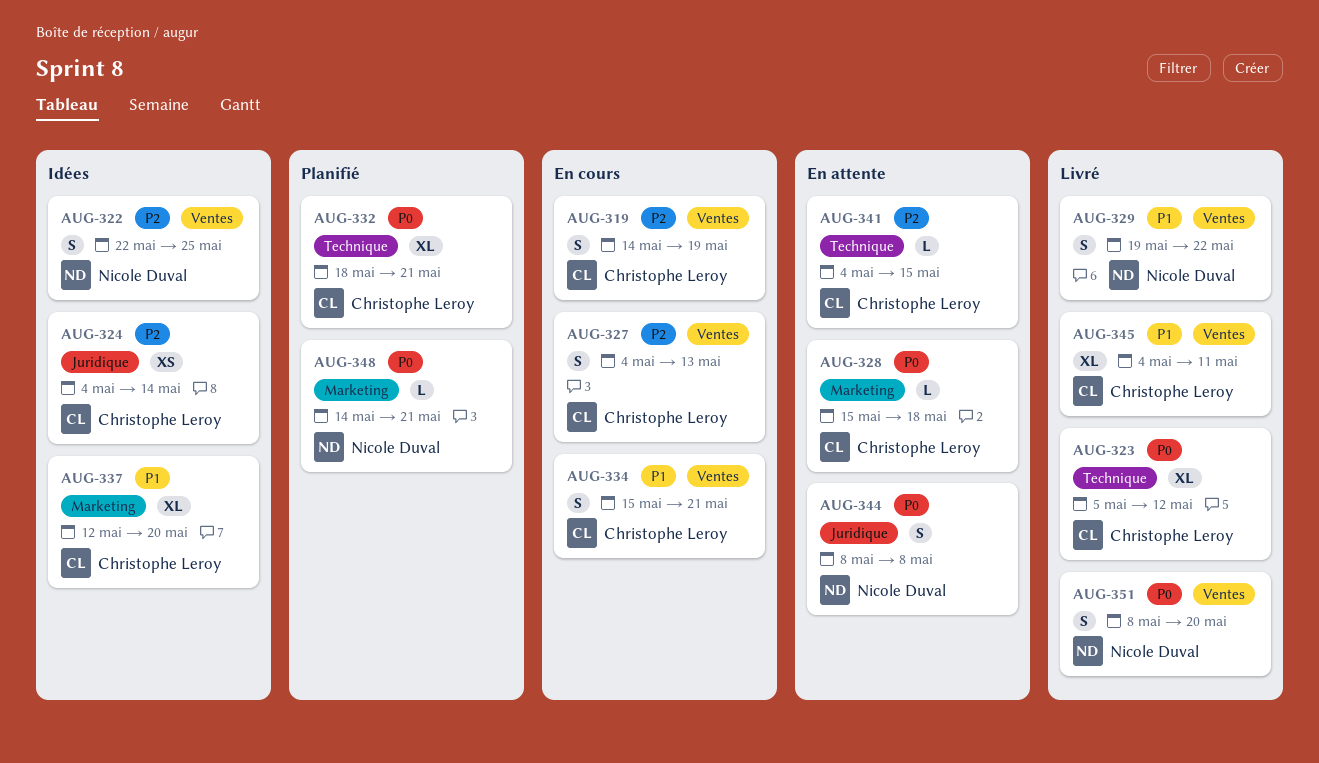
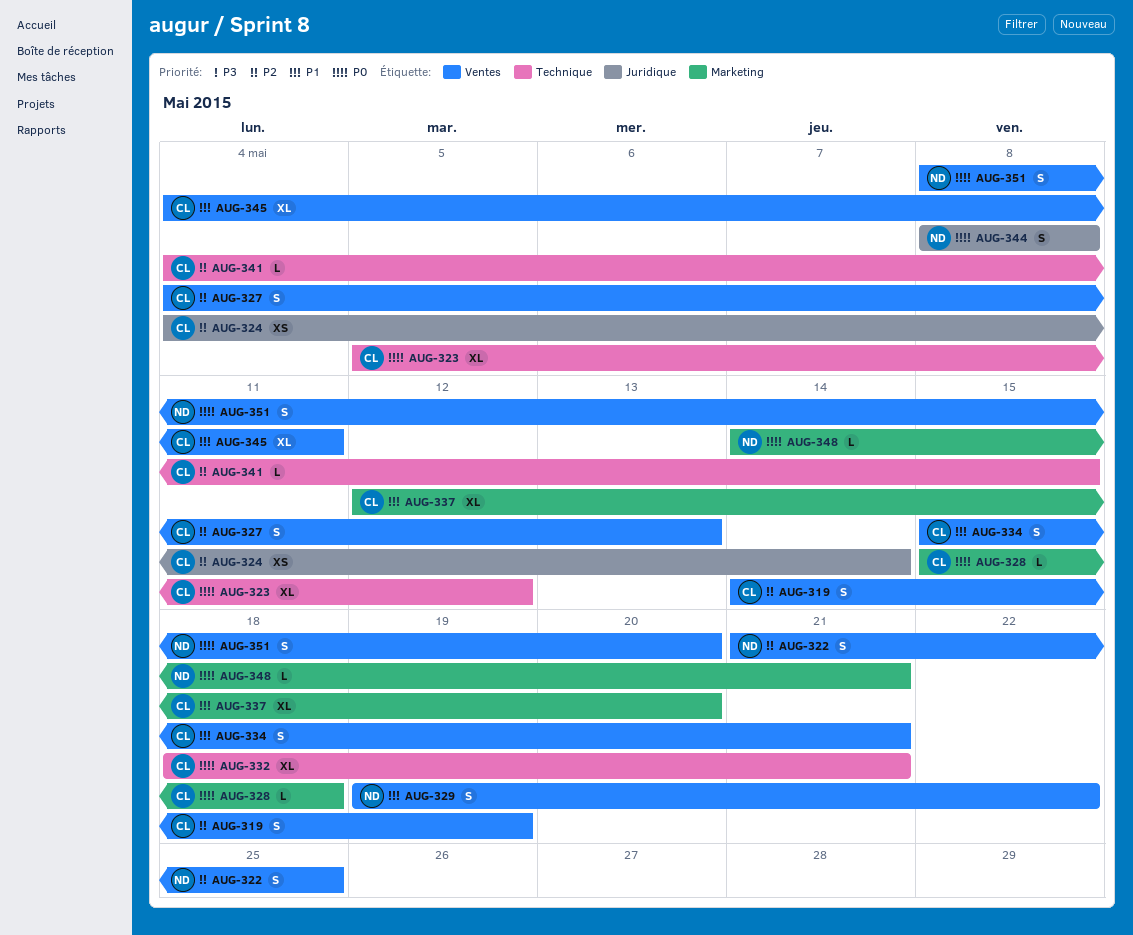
AUG-322, start: May 22 -> May 21

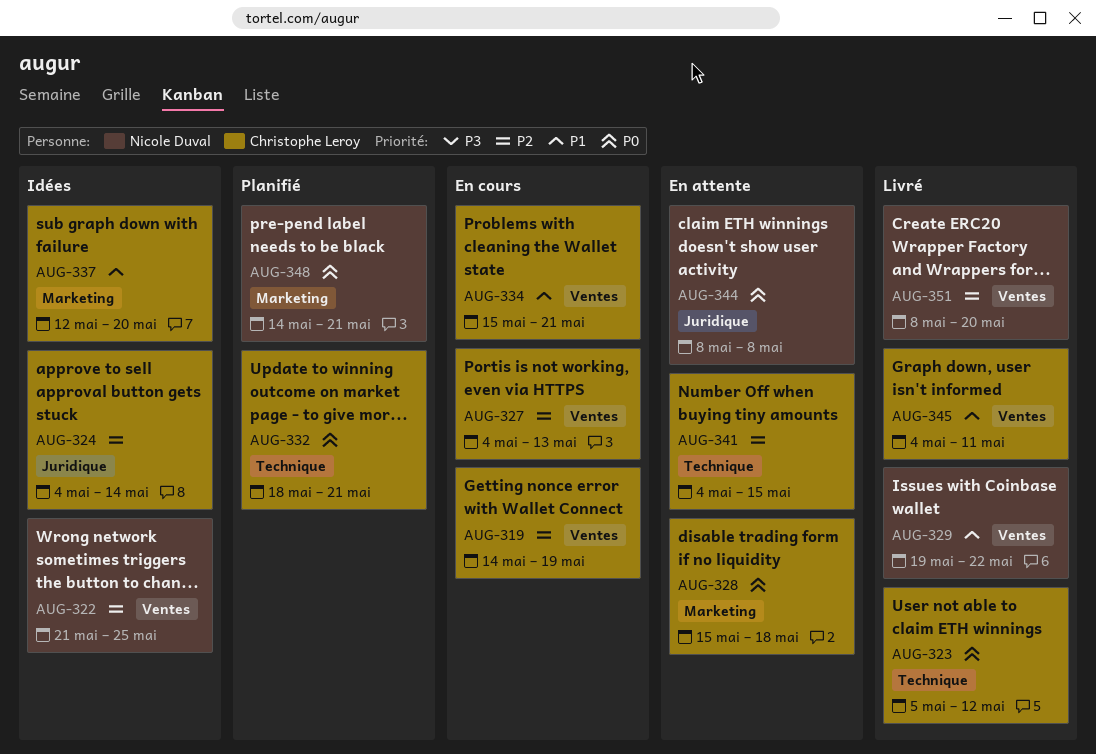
AUG-351, priority: P0 -> P2

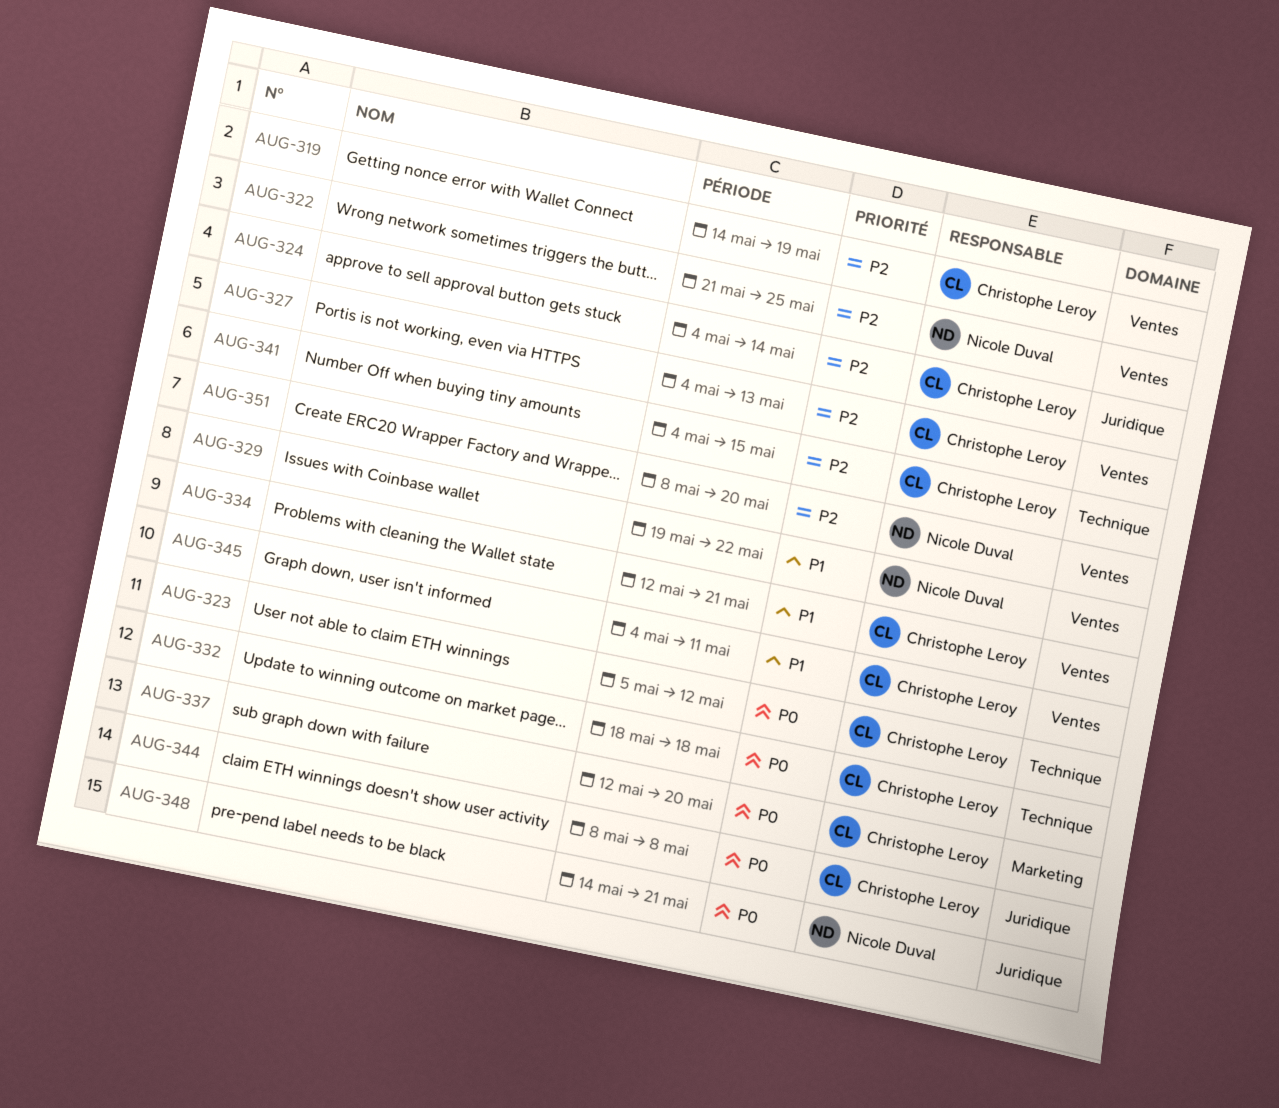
AUG-328: present -> none
AUG-332, due: May 21 -> May 18
AUG-334, start: May 15 -> May 12
AUG-337, priority: P1 -> P0
AUG-344, owner: Nicole Duval -> Christophe Leroy
AUG-348, label: Marketing -> Juridique

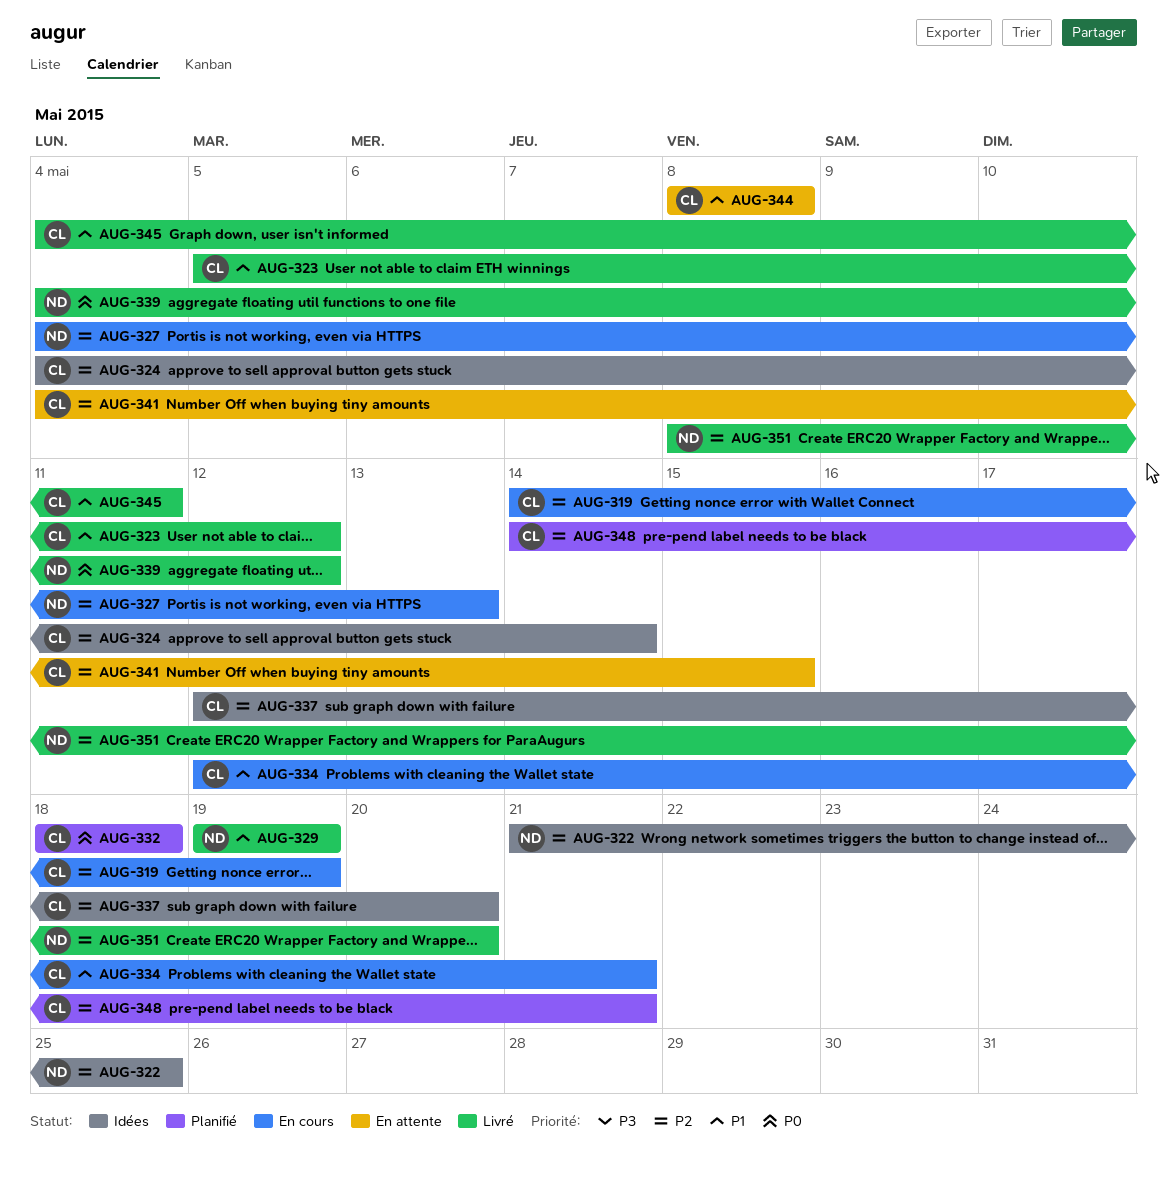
AUG-323, priority: P0 -> P1
AUG-327, owner: Christophe Leroy -> Nicole Duval
AUG-329, due: May 22 -> May 19
AUG-337, priority: P0 -> P2
AUG-339: none -> present
AUG-344, priority: P0 -> P1
AUG-348, owner: Nicole Duval -> Christophe Leroy
AUG-348, priority: P0 -> P2

